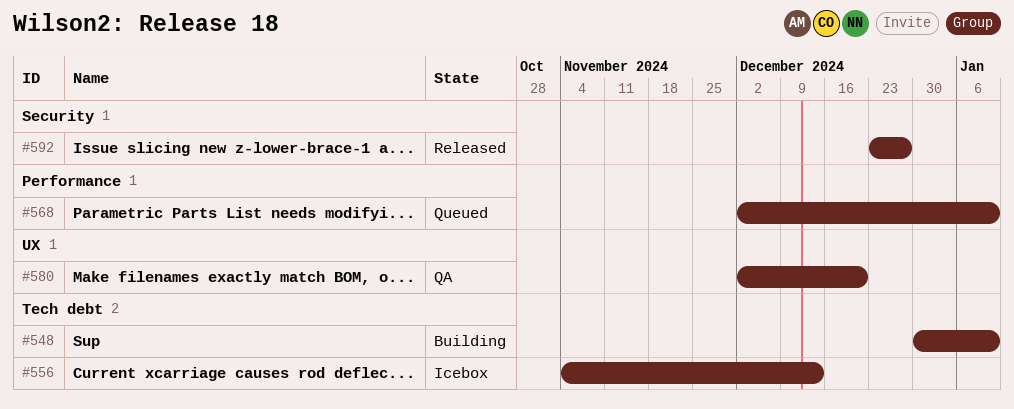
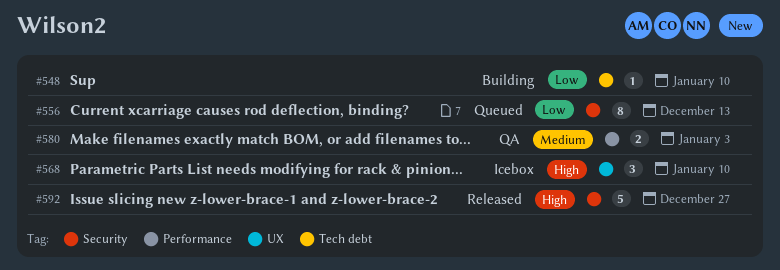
#556, status: Icebox -> Queued
#556, label: Tech debt -> Security
#568, status: Queued -> Icebox
#568, label: Performance -> UX
#580, label: UX -> Performance
#580, due: Dec 20 -> Jan 3

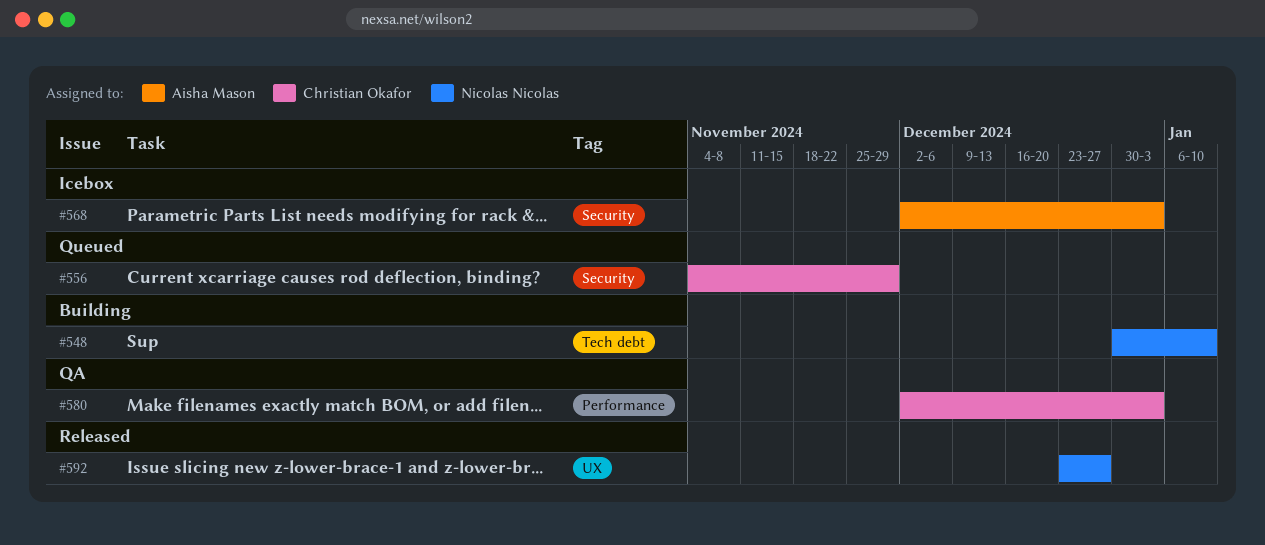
#556, due: Dec 13 -> Nov 29
#568, label: UX -> Security
#568, due: Jan 10 -> Jan 3
#592, label: Security -> UX

